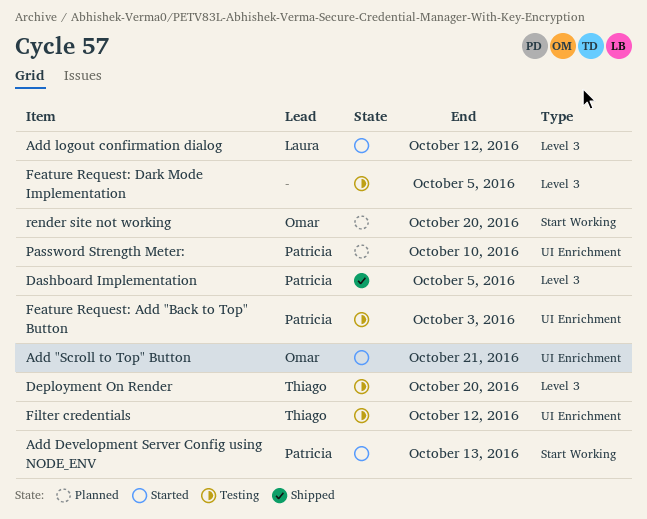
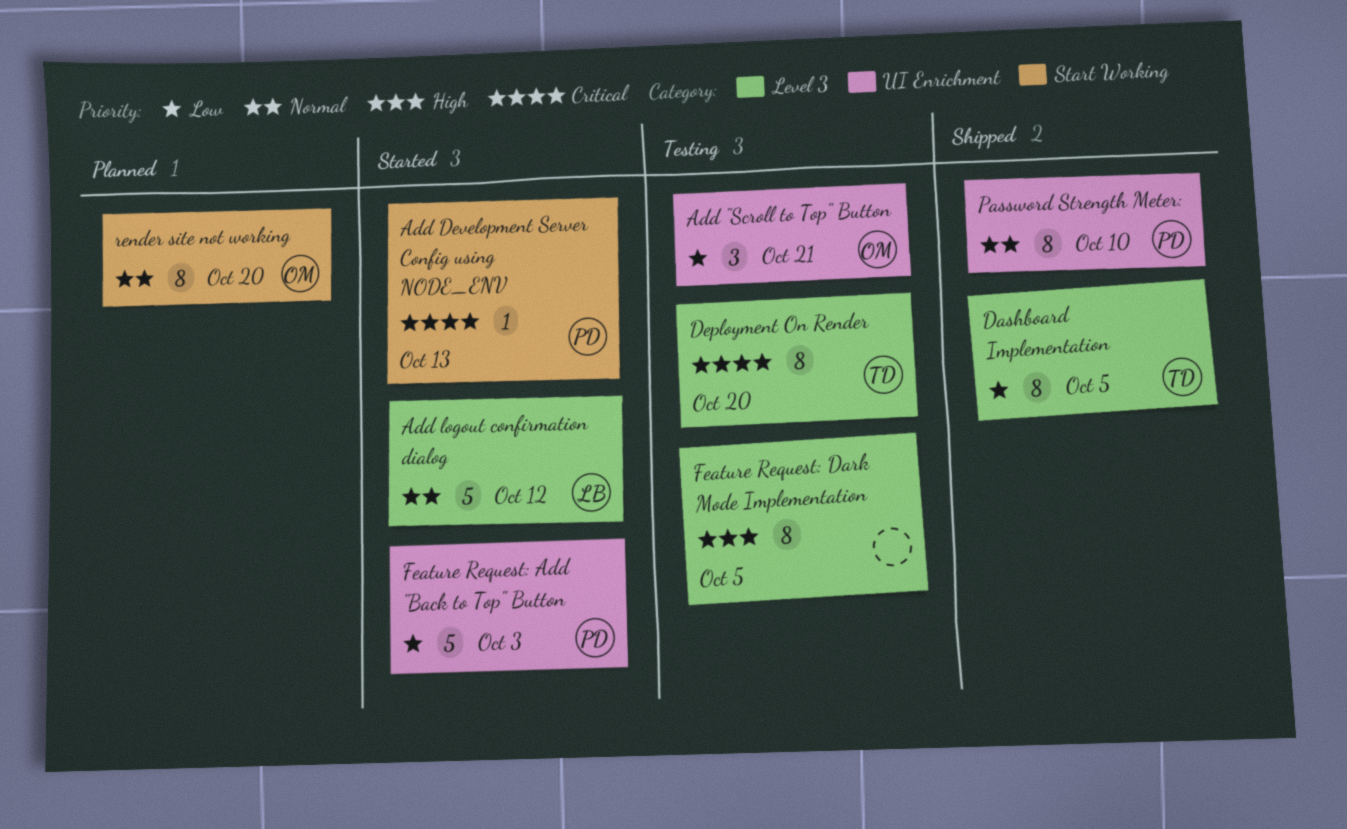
Add "Scroll to Top" Button, status: Started -> Testing
Dashboard Implementation, owner: Patricia -> Thiago
Feature Request: Add "Back to Top" Button, status: Testing -> Started
Filter credentials: present -> none
Password Strength Meter:, status: Planned -> Shipped

